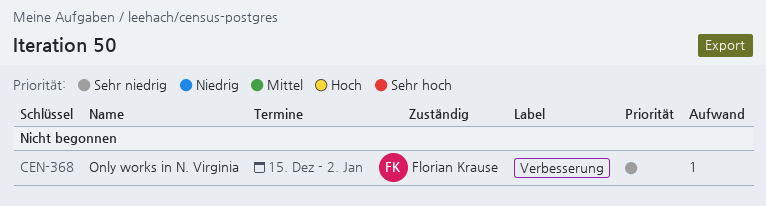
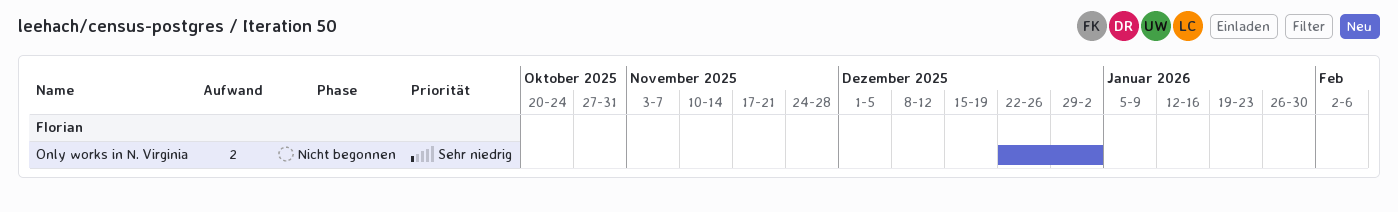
Only works in N. Virginia, estimate: 1 -> 2
Only works in N. Virginia, start: Dec 15 -> Dec 22

